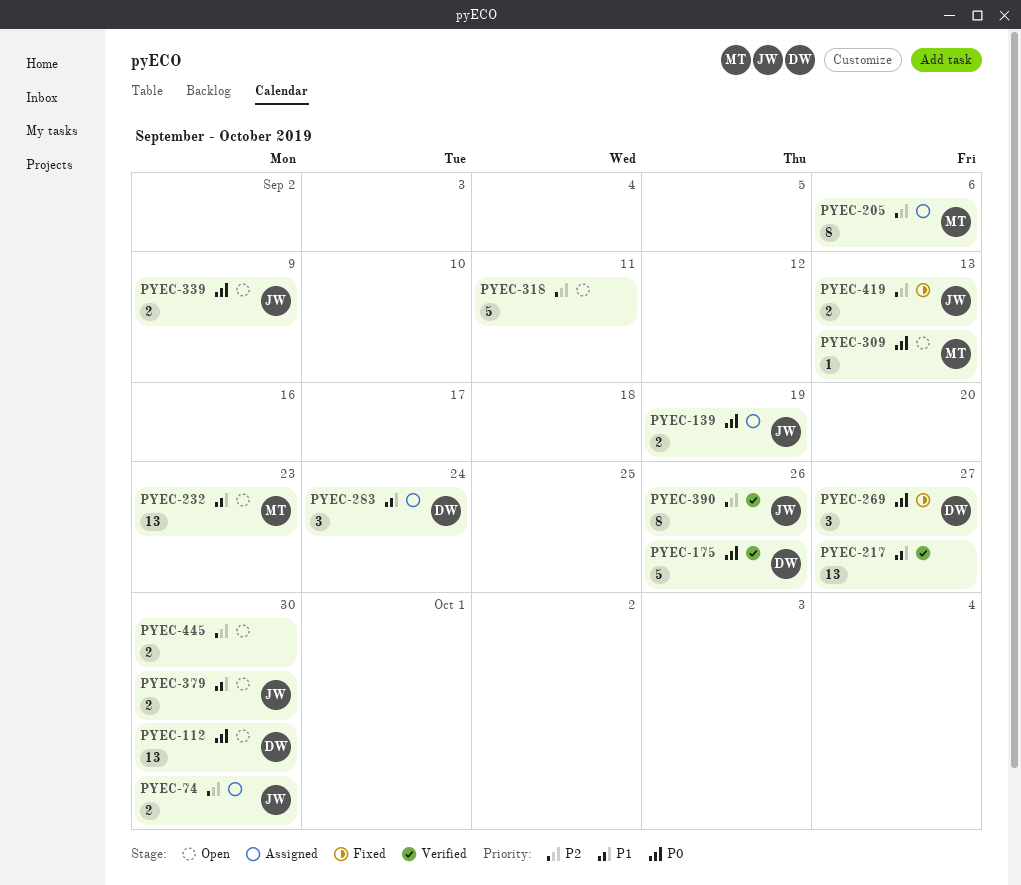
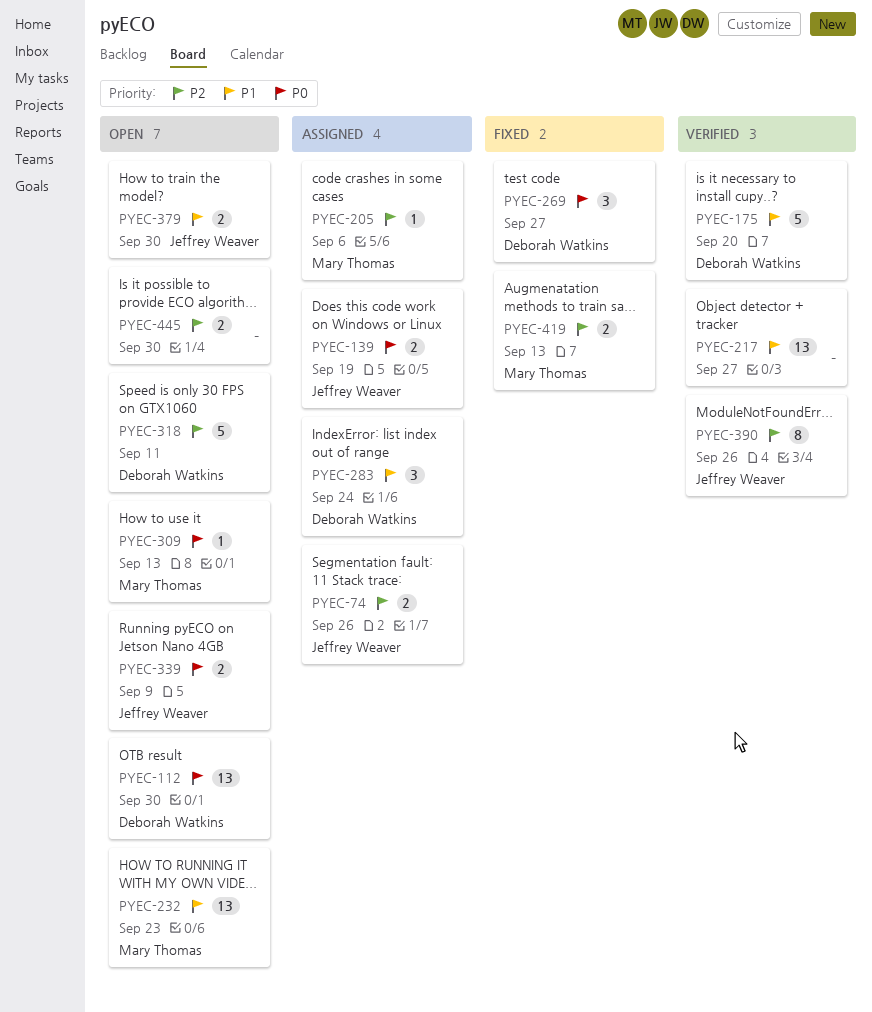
PYEC-74, due: Sep 30 -> Sep 26
PYEC-175, priority: P0 -> P1
PYEC-175, due: Sep 26 -> Sep 20
PYEC-205, estimate: 8 -> 1
PYEC-318, owner: none -> Deborah Watkins
PYEC-419, owner: Jeffrey Weaver -> Mary Thomas

